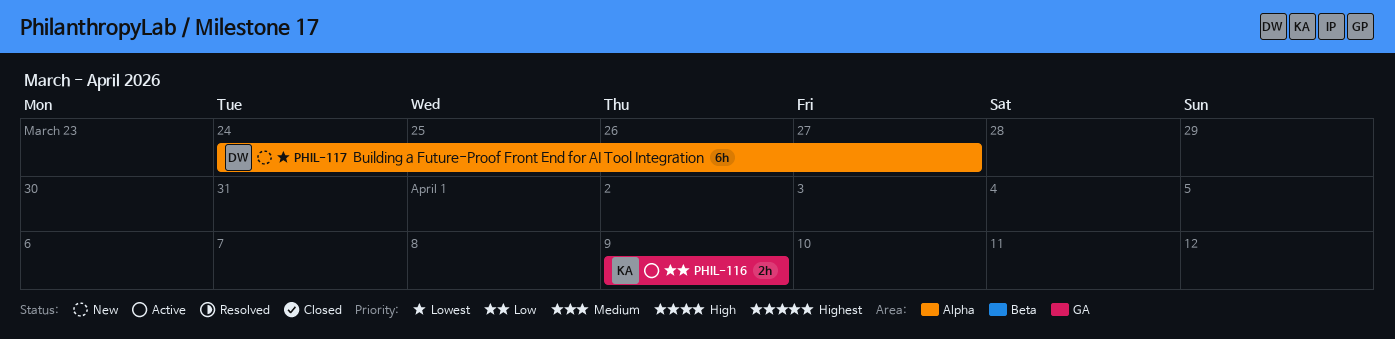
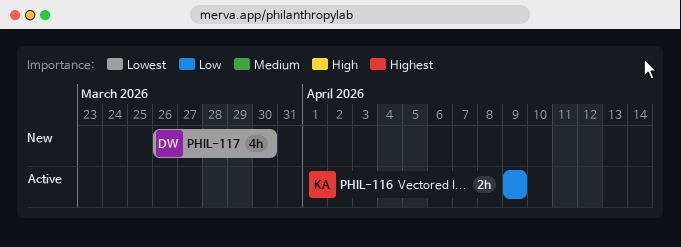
PHIL-117, estimate: 6h -> 4h
PHIL-117, start: Mar 24 -> Mar 26
PHIL-117, due: Mar 27 -> Mar 30

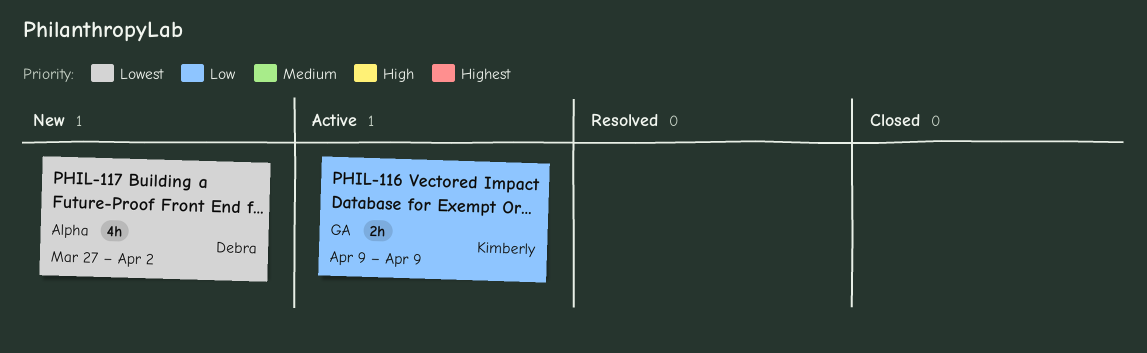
PHIL-117, start: Mar 26 -> Mar 27
PHIL-117, due: Mar 30 -> Apr 2

